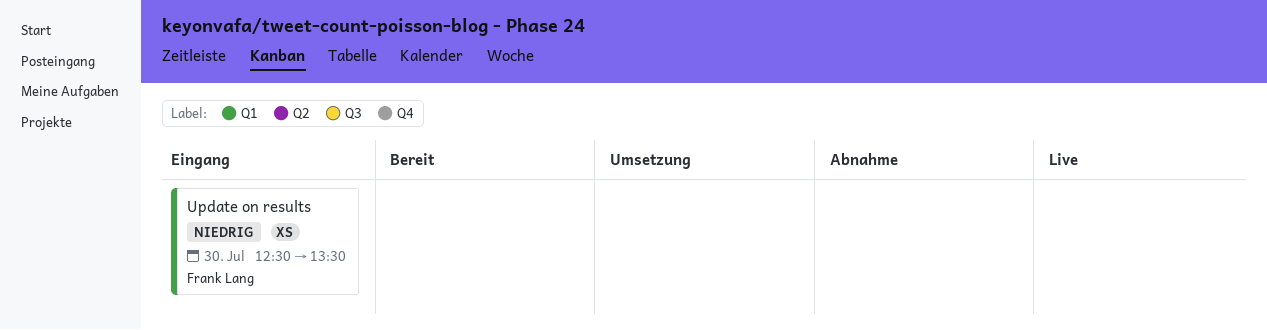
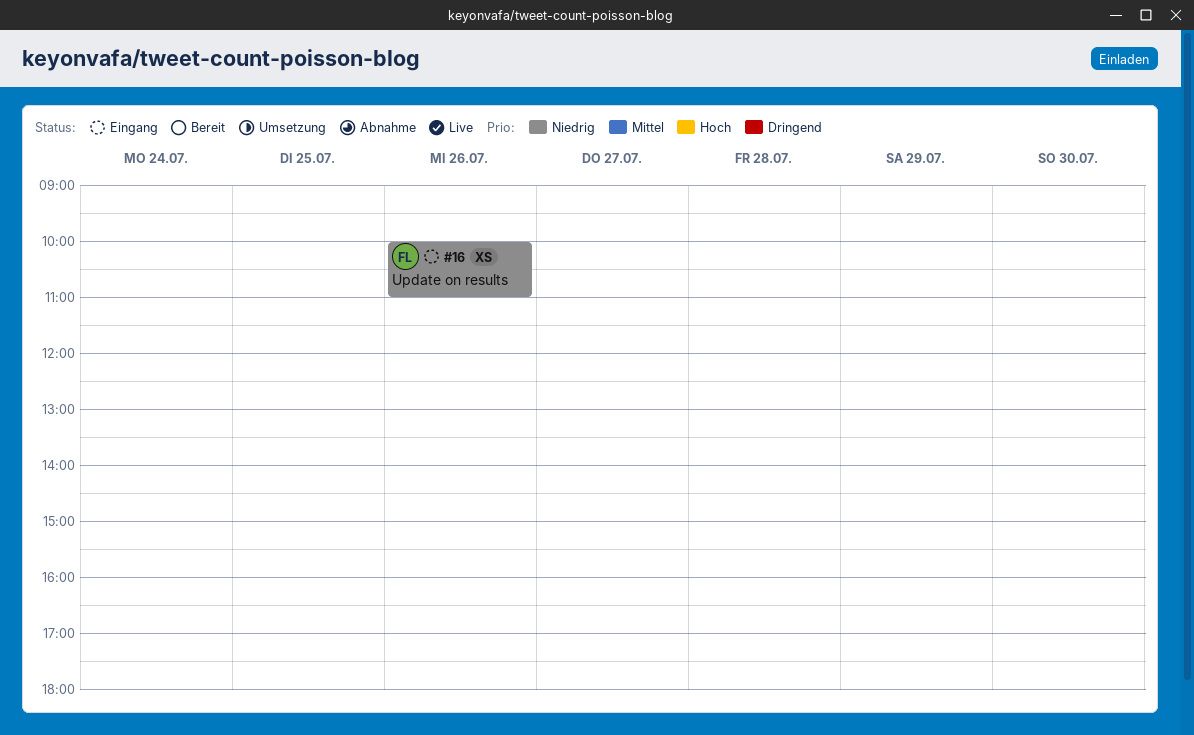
Update on results, day: Jul 30 -> Jul 26
Update on results, begins: 12:30 -> 10:00
Update on results, ends: 13:30 -> 11:00

